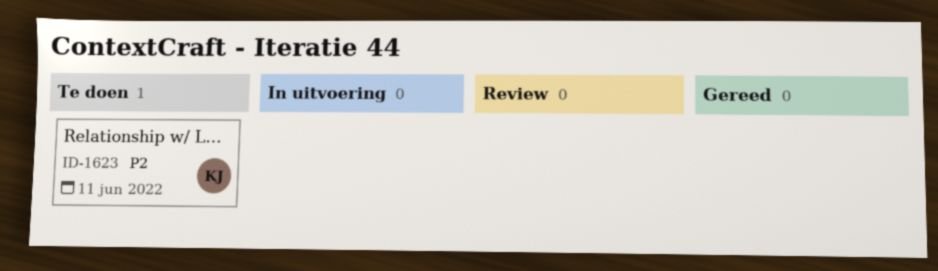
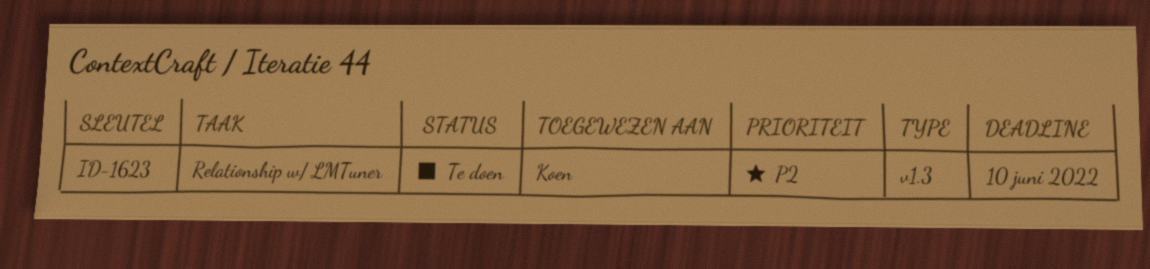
ID-1623, due: Jun 11 -> Jun 10

